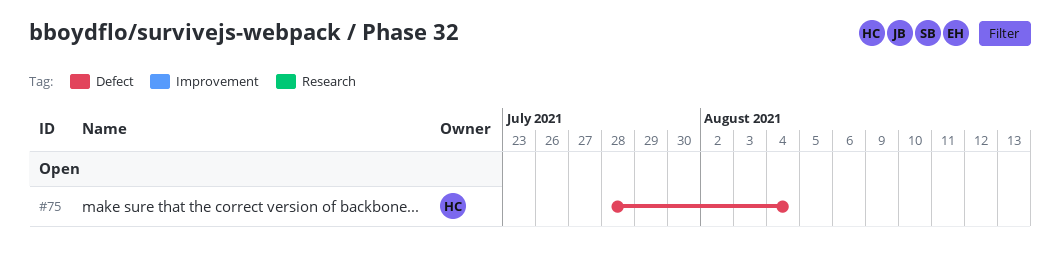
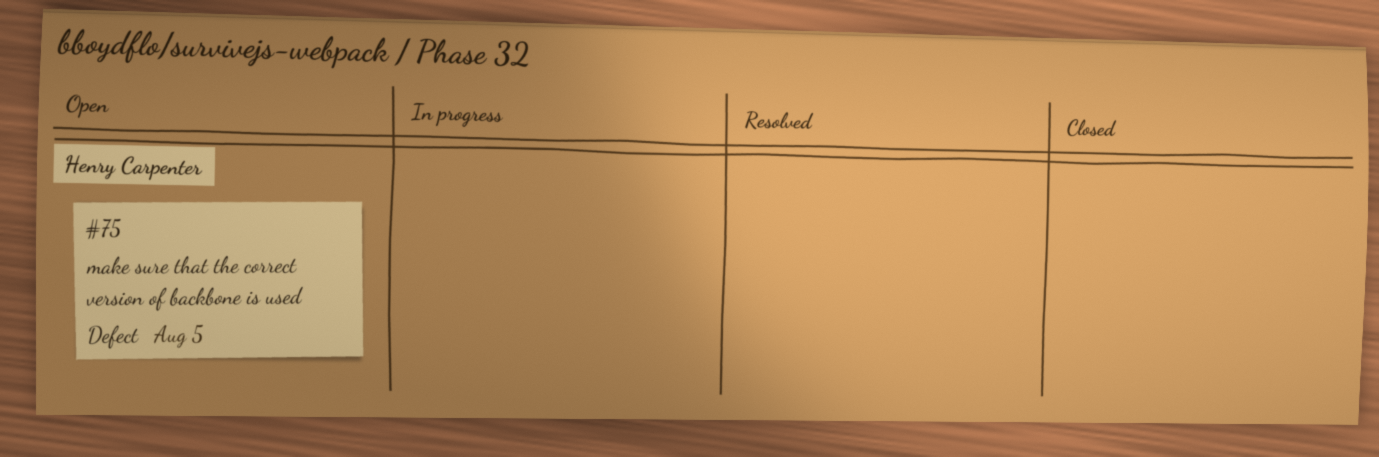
#75, due: Aug 4 -> Aug 5

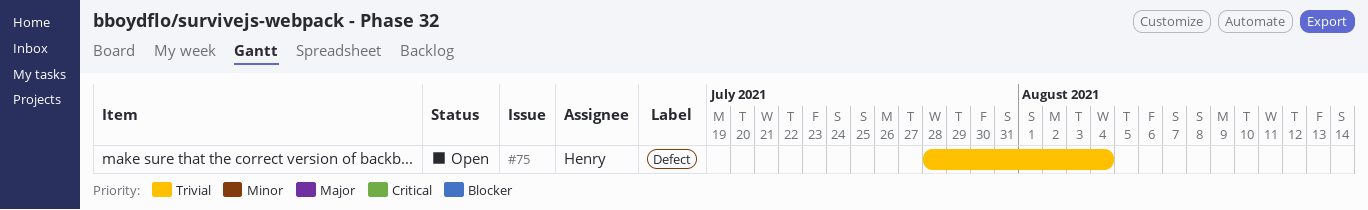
#75, due: Aug 5 -> Aug 4

